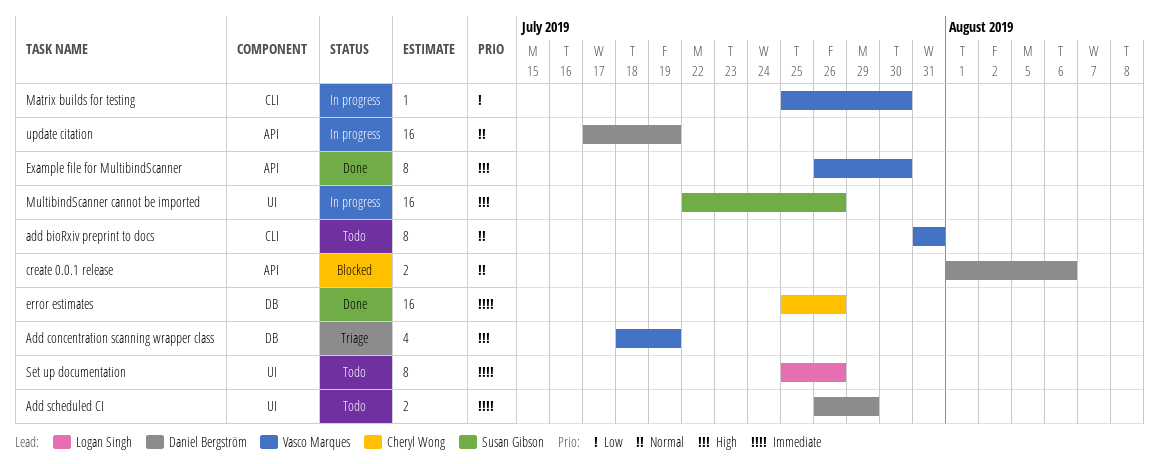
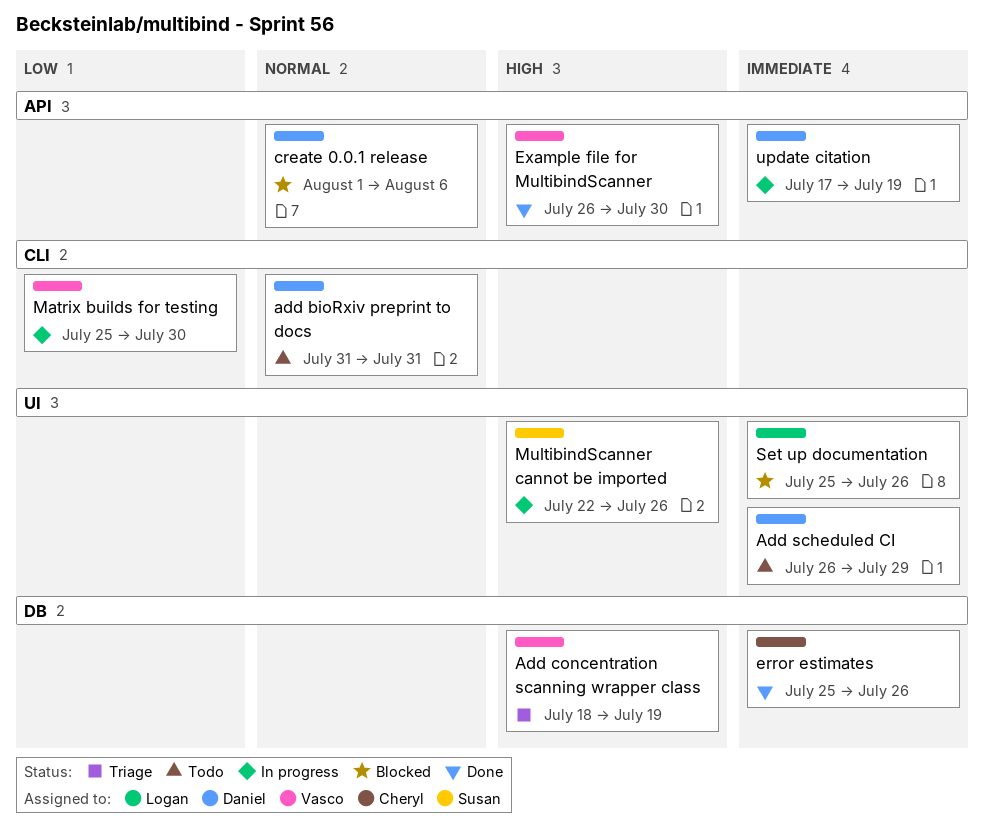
add bioRxiv preprint to docs, owner: Vasco Marques -> Daniel Bergström
Set up documentation, status: Todo -> Blocked
update citation, priority: Normal -> Immediate

